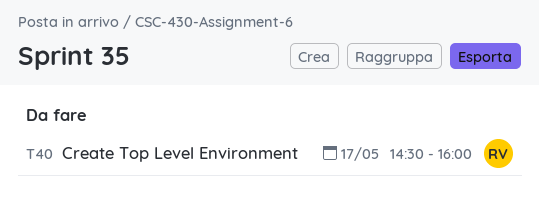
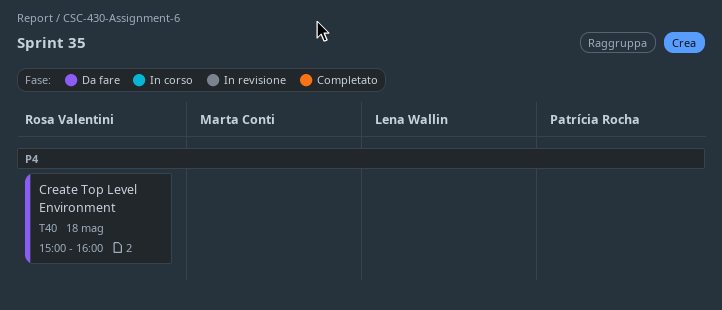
T40, day: May 17 -> May 18
T40, begins: 14:30 -> 15:00

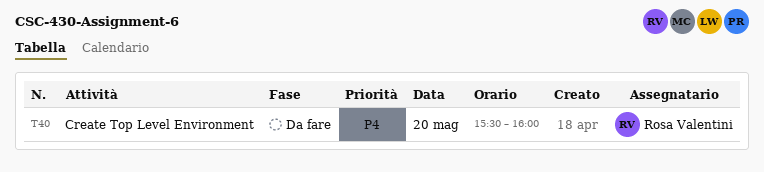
T40, day: May 18 -> May 20
T40, begins: 15:00 -> 15:30

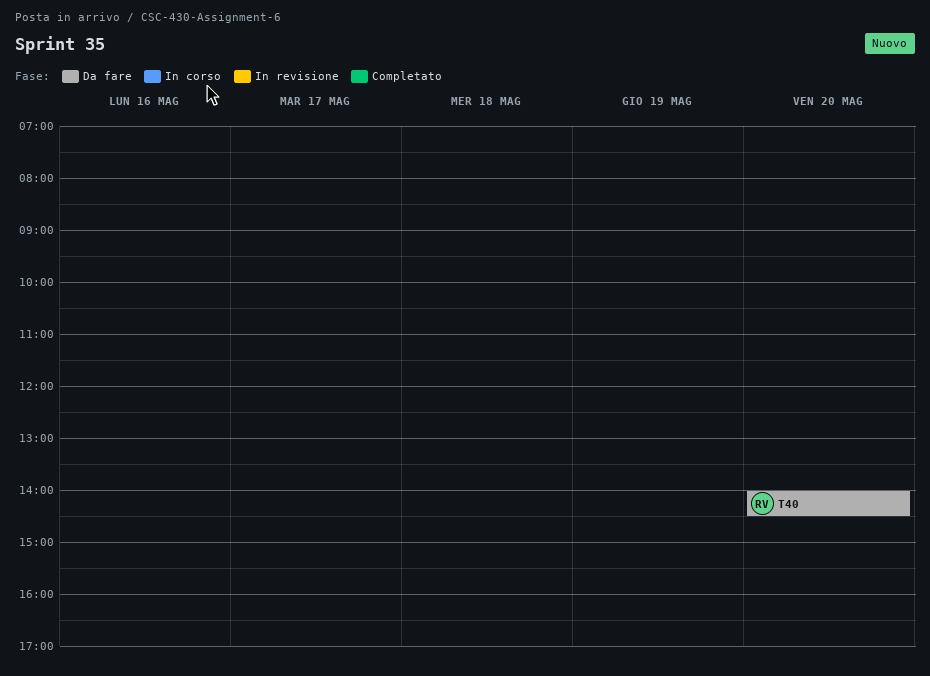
T40, begins: 15:30 -> 14:00
T40, ends: 16:00 -> 14:30

